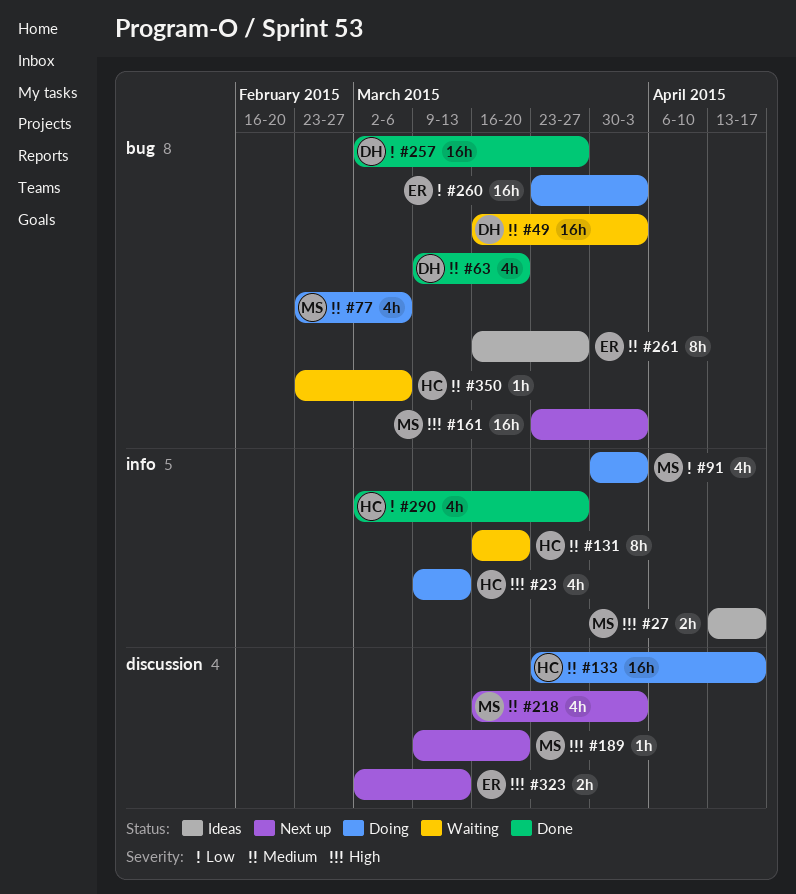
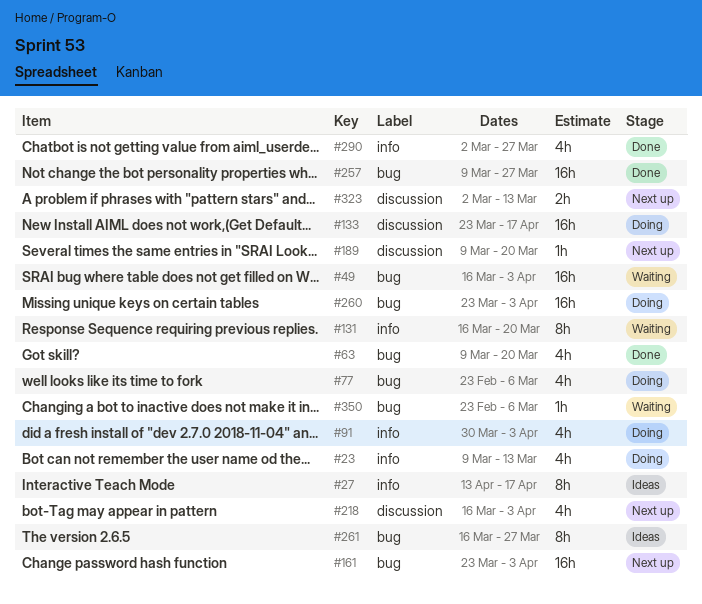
#27, estimate: 2h -> 8h
#257, start: Mar 2 -> Mar 9

